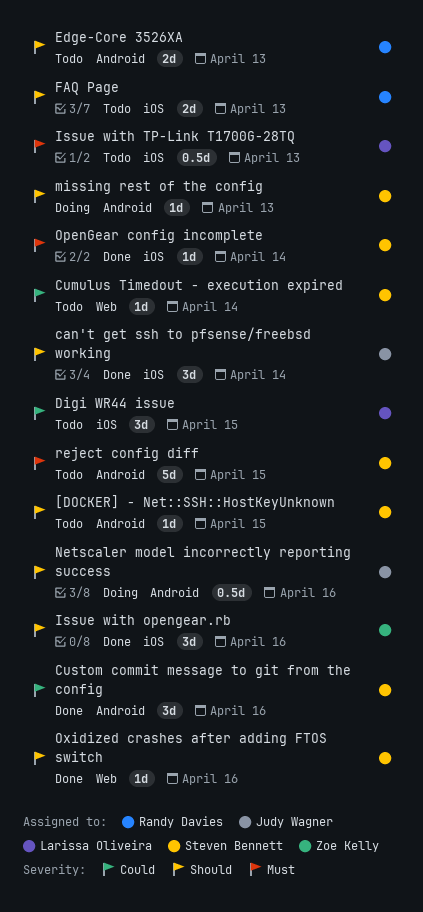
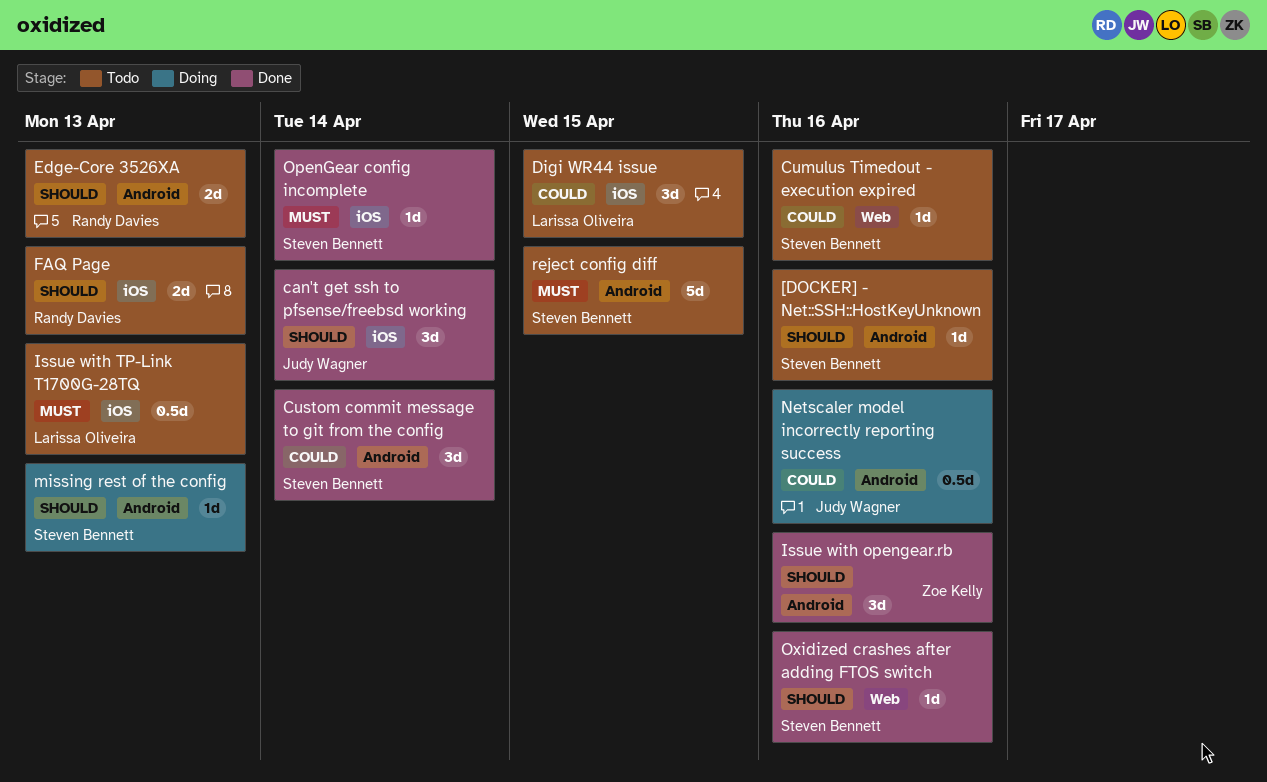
[DOCKER] - Net::SSH::HostKeyUnknown, due: Apr 15 -> Apr 16
Cumulus Timedout - execution expired, due: Apr 14 -> Apr 16
Custom commit message to git from the config, due: Apr 16 -> Apr 14
Issue with opengear.rb, label: iOS -> Android
Netscaler model incorrectly reporting success, priority: Should -> Could

